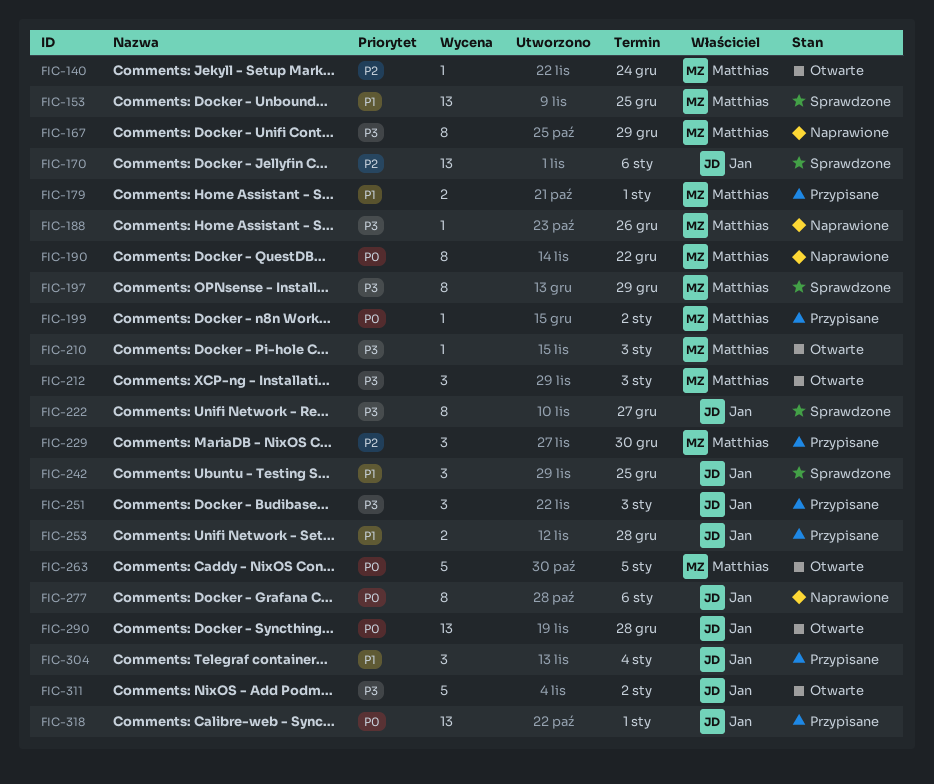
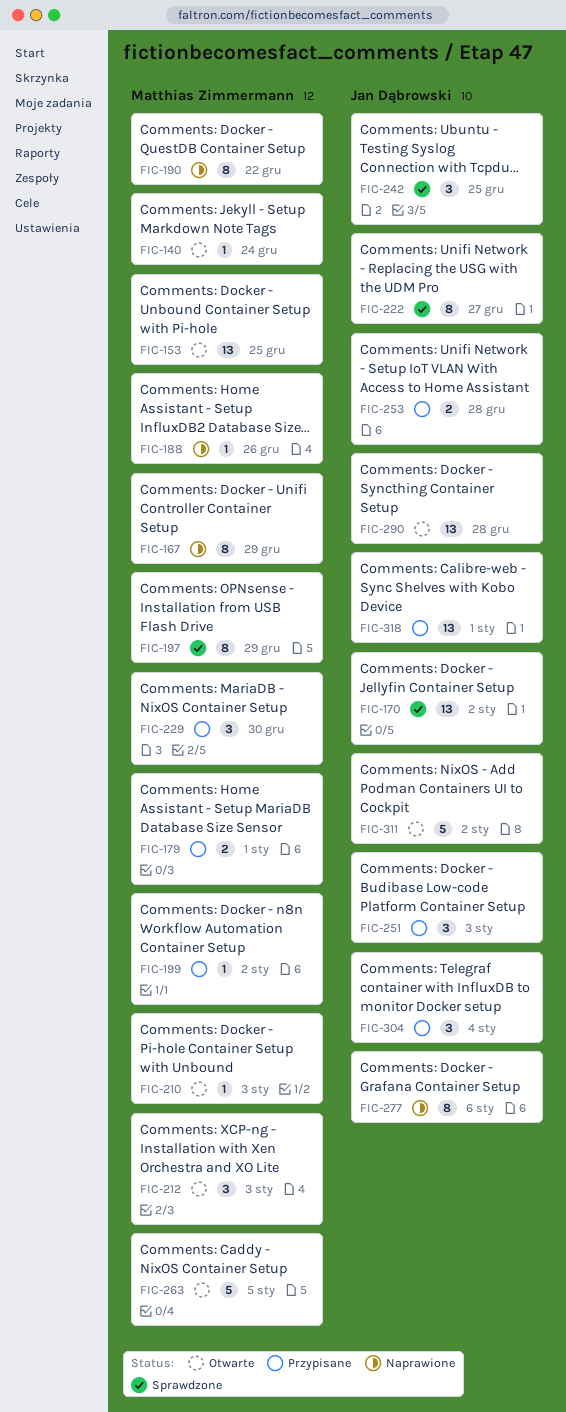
FIC-153, status: Sprawdzone -> Otwarte
FIC-170, due: Jan 6 -> Jan 2

